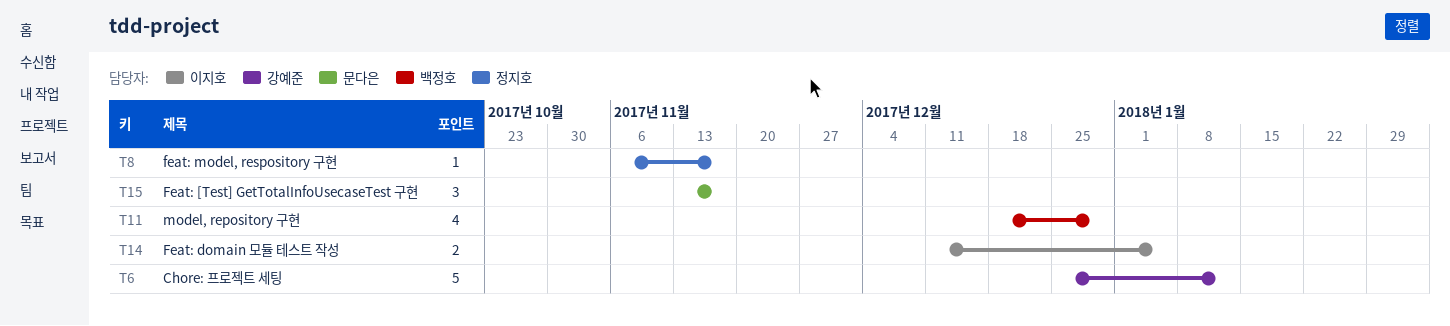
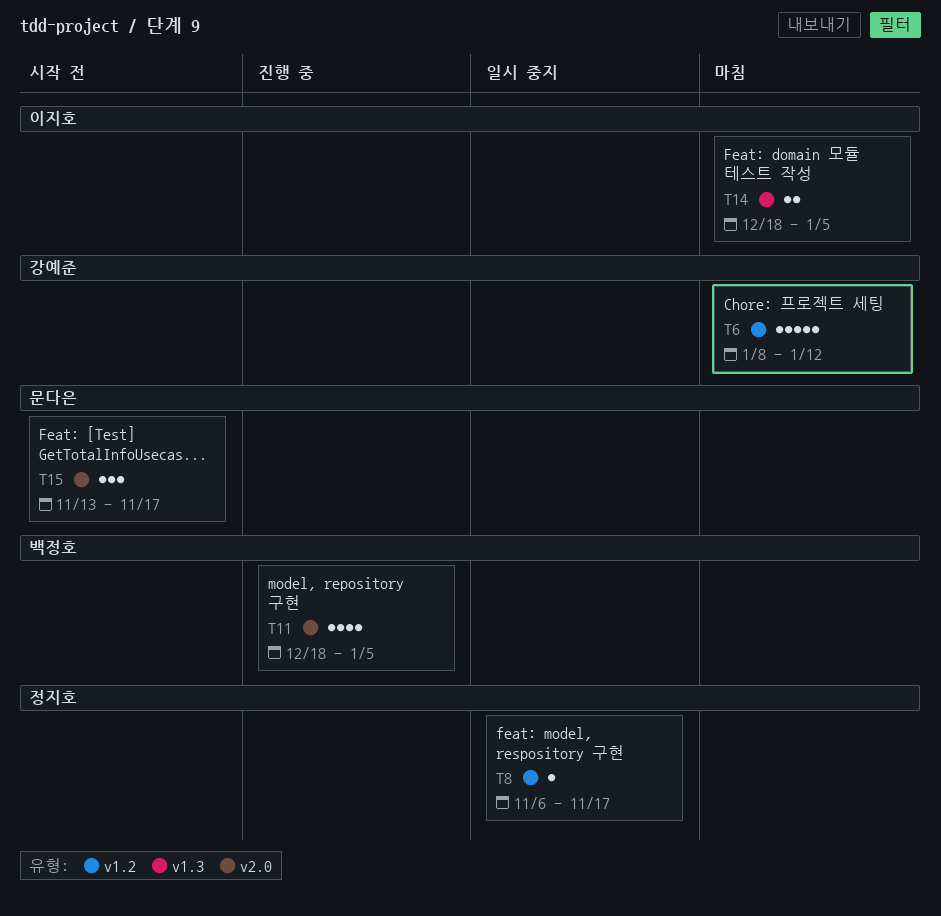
T6, start: Dec 25 -> Jan 8
T11, due: Dec 29 -> Jan 5
T14, start: Dec 11 -> Dec 18

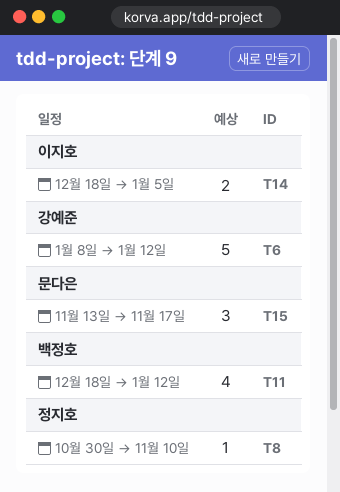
T8, start: Nov 6 -> Oct 30
T8, due: Nov 17 -> Nov 10
T11, due: Jan 5 -> Jan 12

